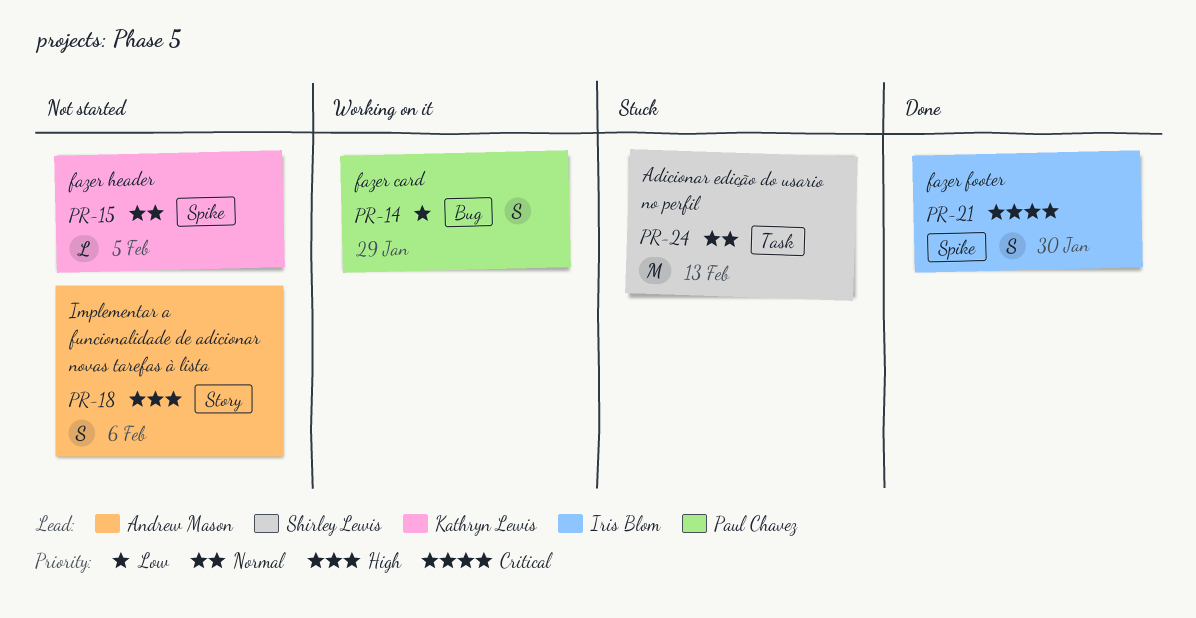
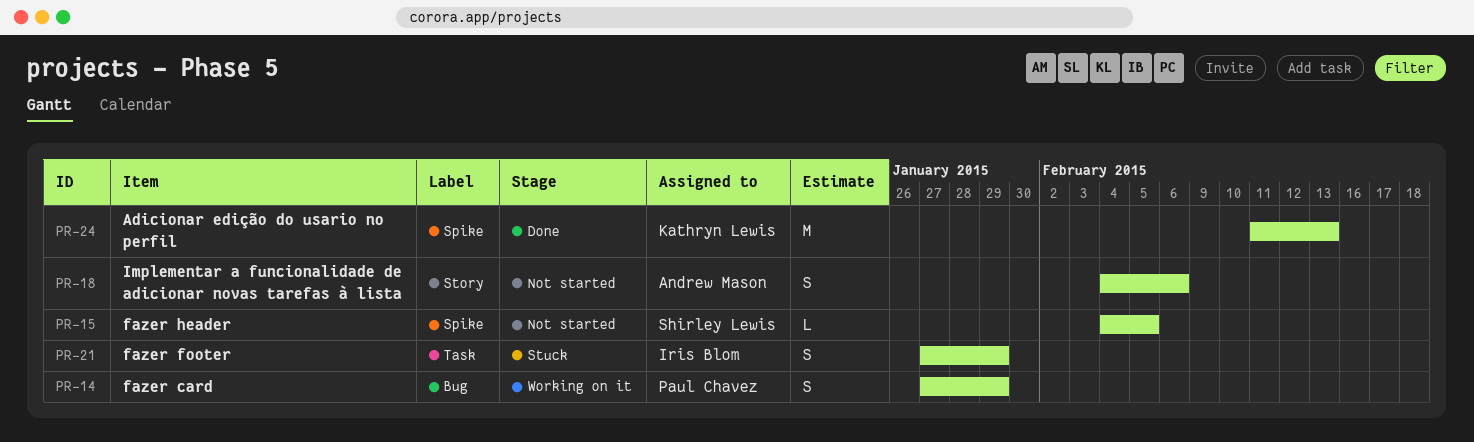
PR-15, owner: Kathryn Lewis -> Shirley Lewis
PR-21, status: Done -> Stuck
PR-21, label: Spike -> Task
PR-21, due: Jan 30 -> Jan 29
PR-24, status: Stuck -> Done
PR-24, owner: Shirley Lewis -> Kathryn Lewis
PR-24, label: Task -> Spike

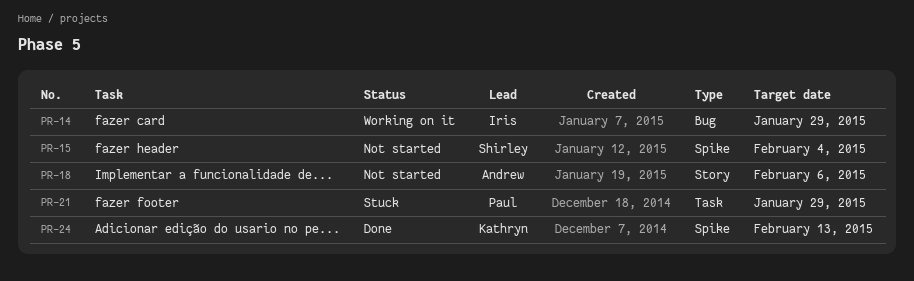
PR-14, owner: Paul Chavez -> Iris Blom
PR-15, due: Feb 5 -> Feb 4
PR-21, owner: Iris Blom -> Paul Chavez

